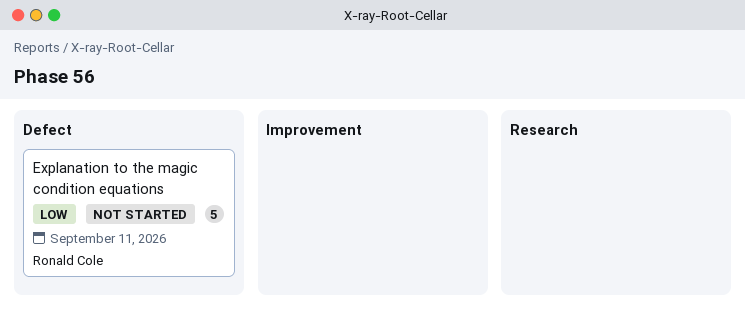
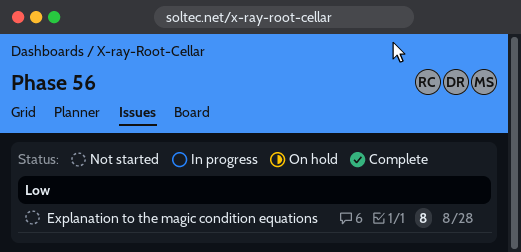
Explanation to the magic condition equations, estimate: 5 -> 8
Explanation to the magic condition equations, due: Sep 11 -> Aug 28

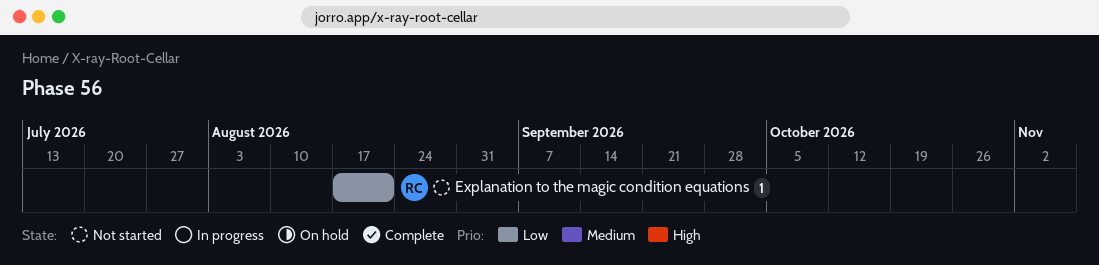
Explanation to the magic condition equations, estimate: 8 -> 1
Explanation to the magic condition equations, due: Aug 28 -> Aug 21

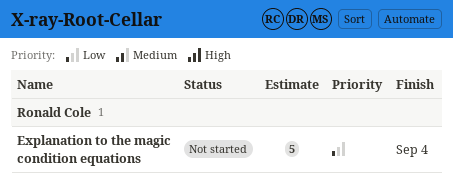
Explanation to the magic condition equations, estimate: 1 -> 5
Explanation to the magic condition equations, due: Aug 21 -> Sep 4

